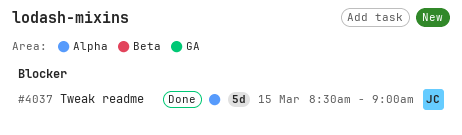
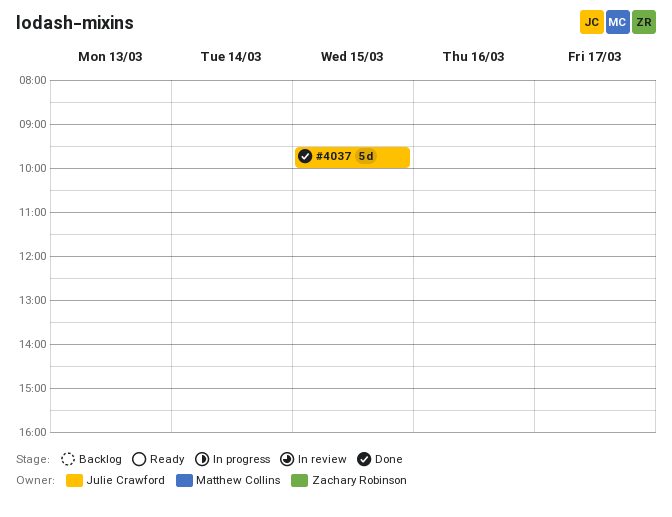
#4037, begins: 08:30 -> 09:30
#4037, ends: 09:00 -> 10:00

